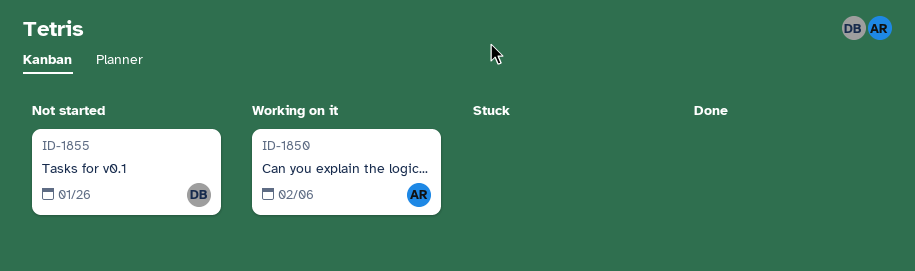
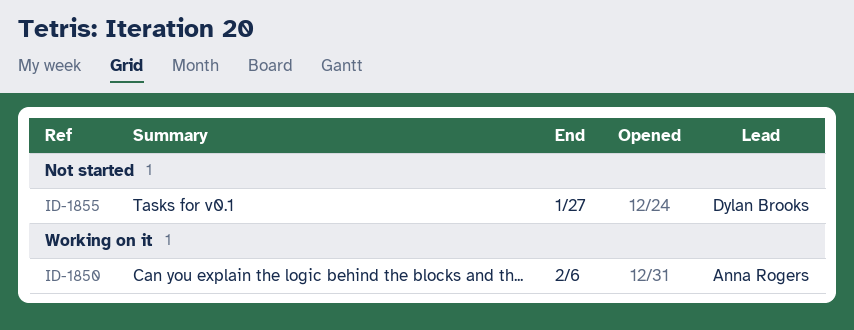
ID-1855, due: Jan 26 -> Jan 27

